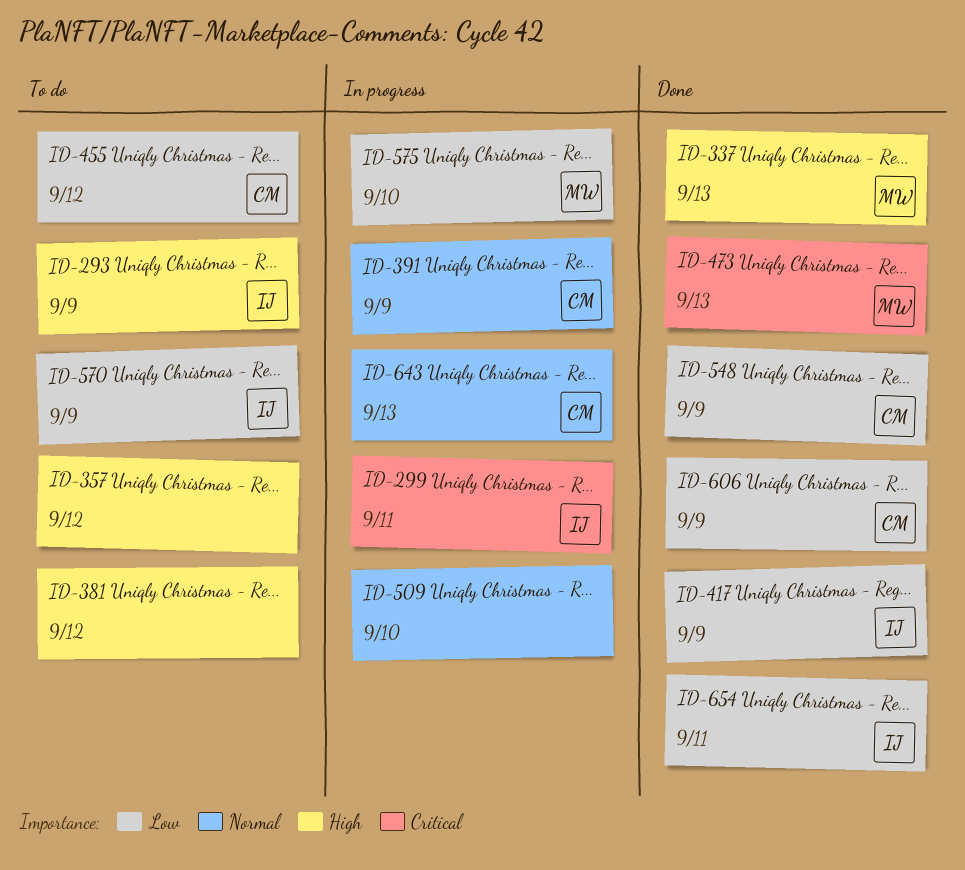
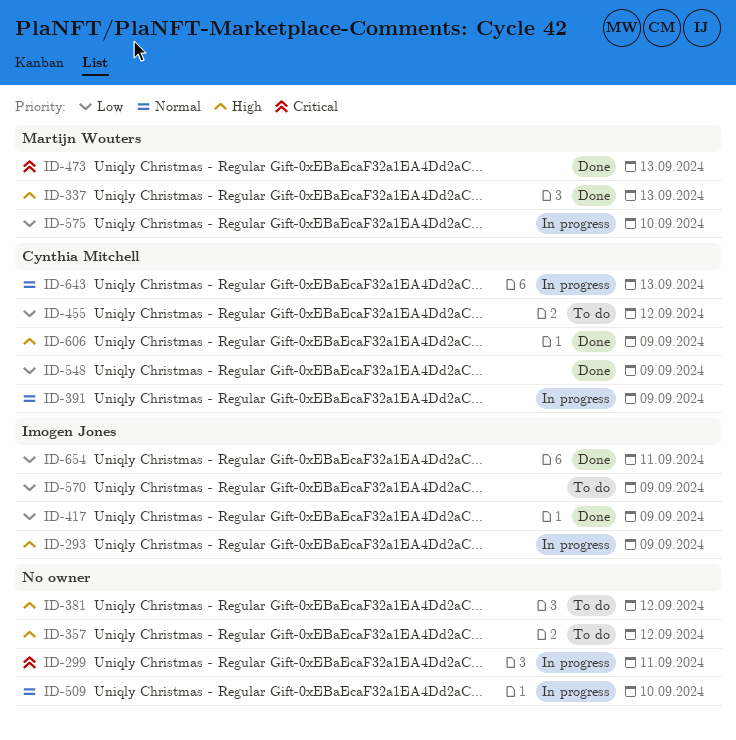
ID-293, status: To do -> In progress
ID-299, owner: Imogen Jones -> none
ID-606, priority: Low -> High

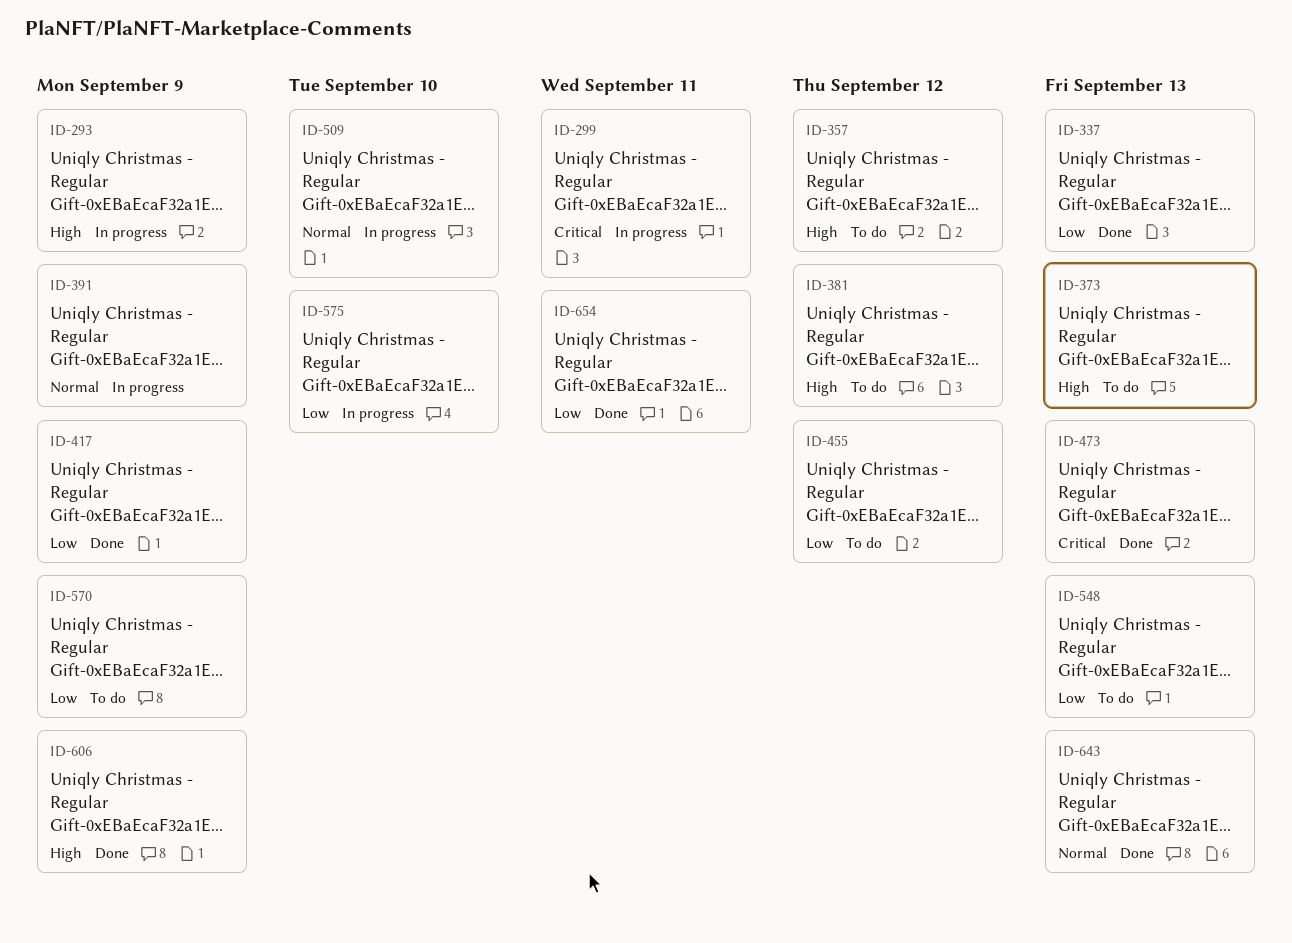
ID-337, priority: High -> Low
ID-373: none -> present
ID-548, status: Done -> To do
ID-548, due: Sep 9 -> Sep 13
ID-643, status: In progress -> Done

